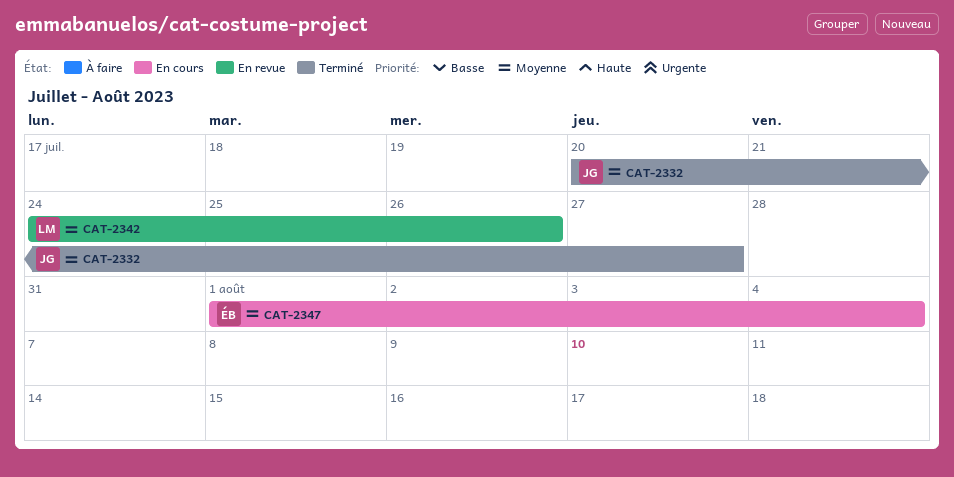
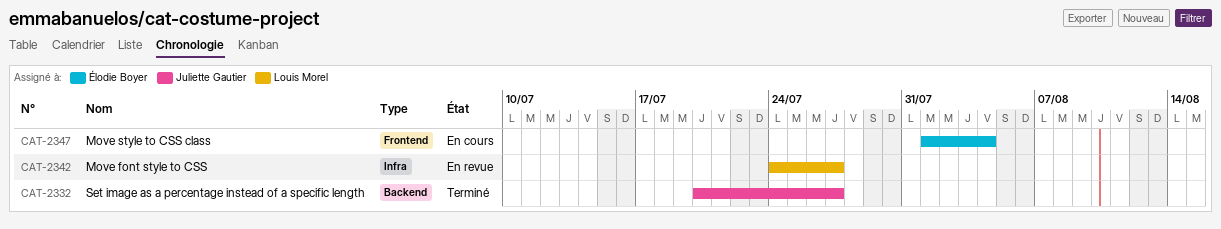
CAT-2342, due: Jul 26 -> Jul 27

